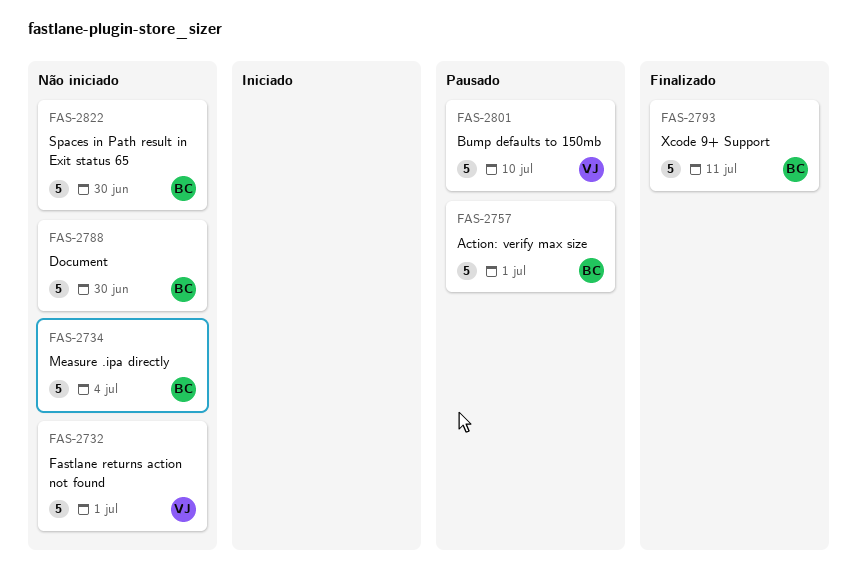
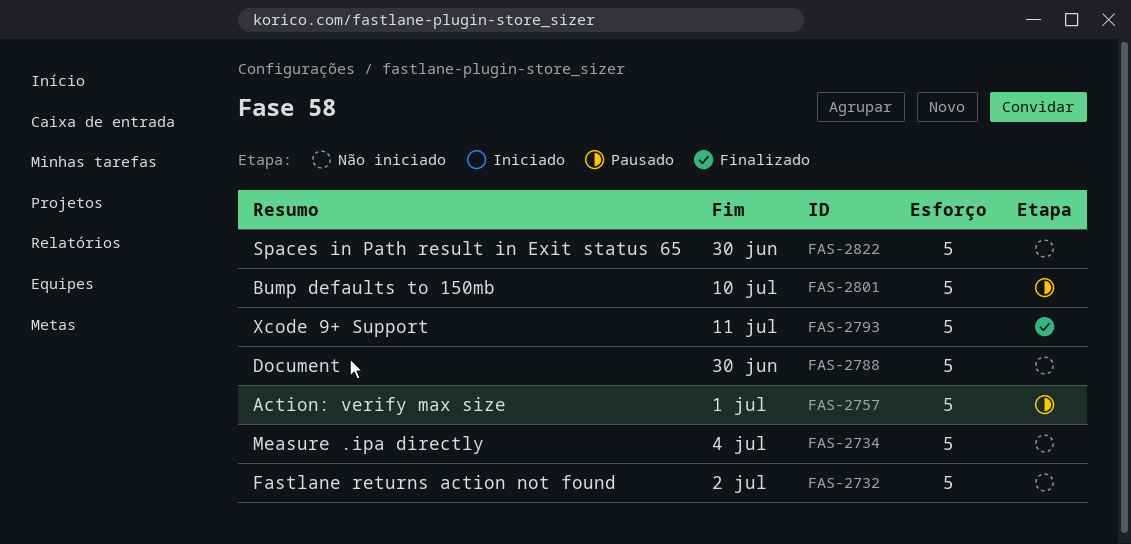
FAS-2732, due: Jul 1 -> Jul 2

